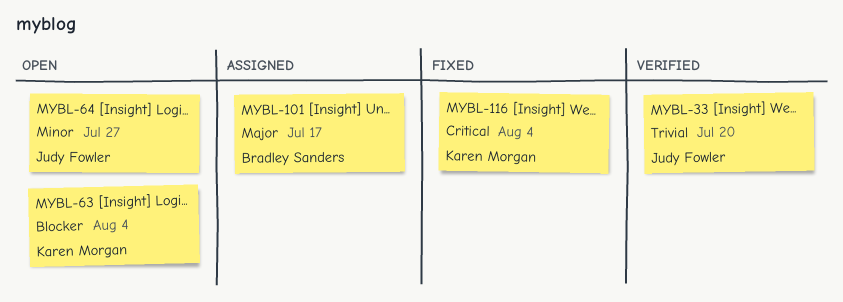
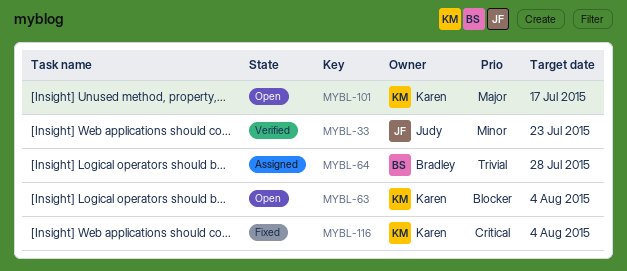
MYBL-33, priority: Trivial -> Minor
MYBL-33, due: Jul 20 -> Jul 23
MYBL-64, status: Open -> Assigned
MYBL-64, owner: Judy Fowler -> Bradley Sanders
MYBL-64, priority: Minor -> Trivial
MYBL-64, due: Jul 27 -> Jul 28
MYBL-101, status: Assigned -> Open
MYBL-101, owner: Bradley Sanders -> Karen Morgan

